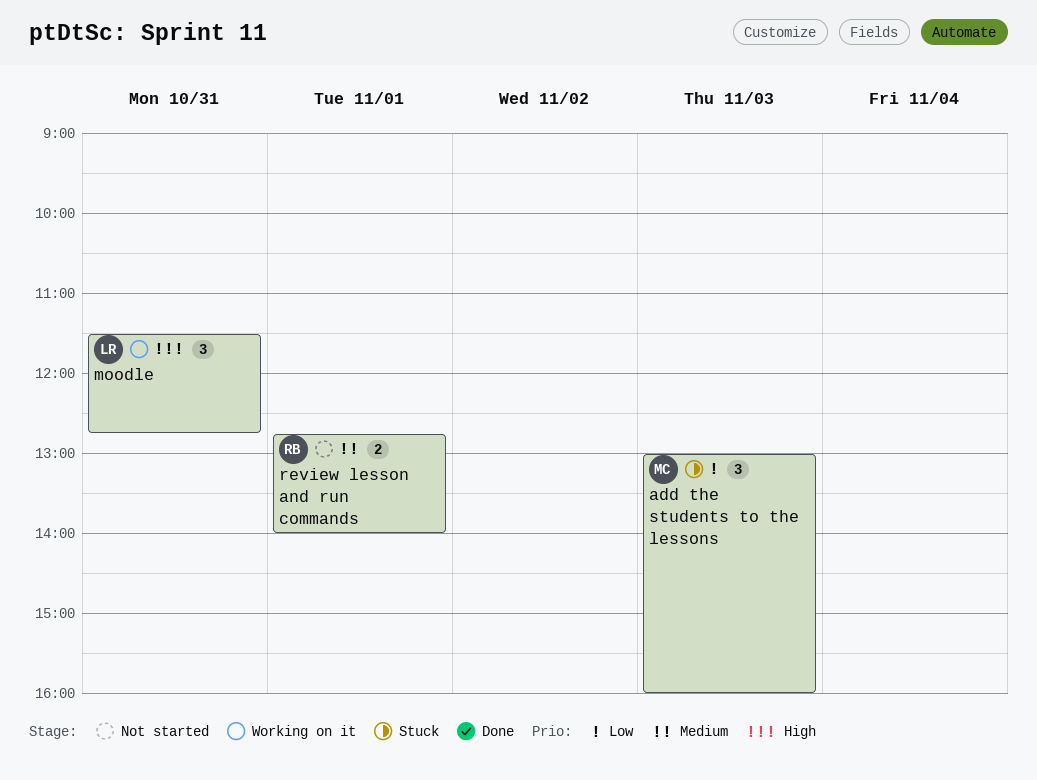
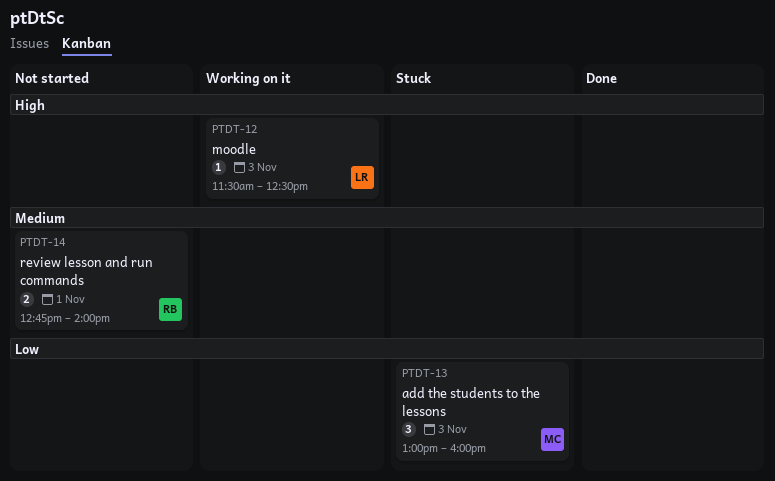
moodle, estimate: 3 -> 1
moodle, day: Oct 31 -> Nov 3
moodle, ends: 12:45 -> 12:30

